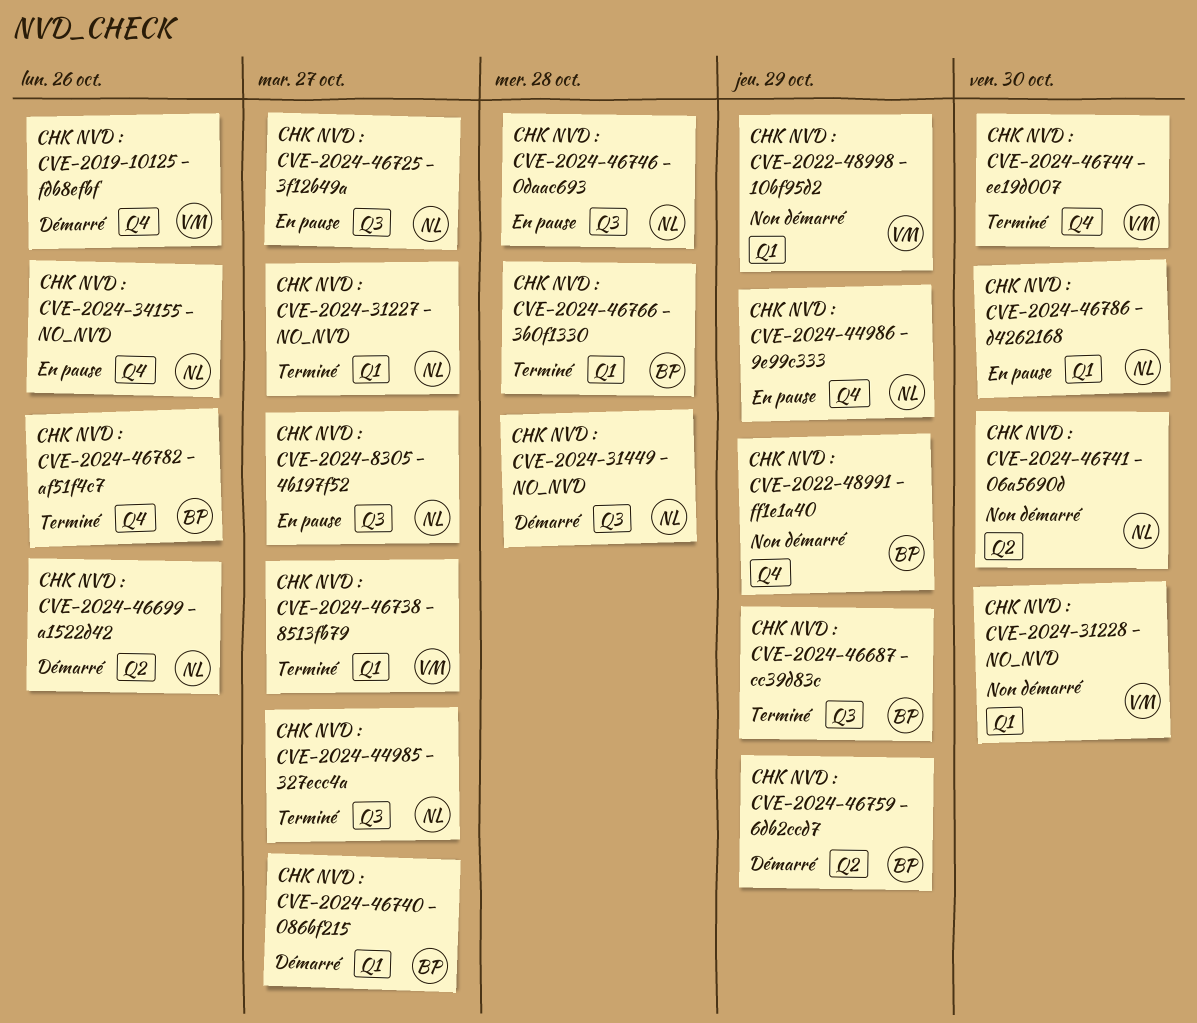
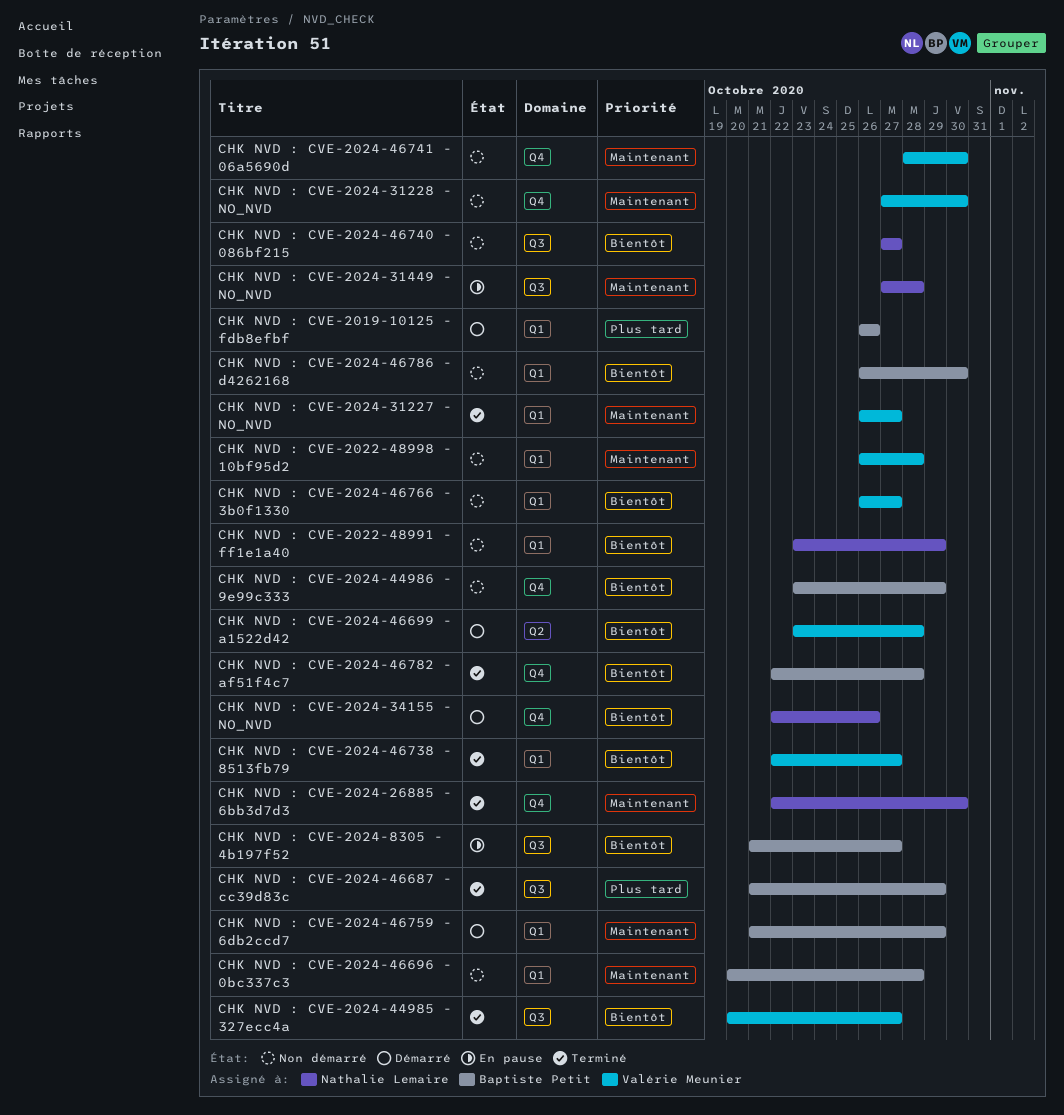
CHK NVD : CVE-2019-10125 - fdb8efbf, owner: Valérie Meunier -> Baptiste Petit
CHK NVD : CVE-2019-10125 - fdb8efbf, label: Q4 -> Q1
CHK NVD : CVE-2022-48991 - ff1e1a40, owner: Baptiste Petit -> Nathalie Lemaire
CHK NVD : CVE-2022-48991 - ff1e1a40, label: Q4 -> Q1
CHK NVD : CVE-2022-48998 - 10bf95d2, due: Oct 29 -> Oct 28
CHK NVD : CVE-2024-26885 - 6bb3d7d3: none -> present
CHK NVD : CVE-2024-31227 - NO_NVD, owner: Nathalie Lemaire -> Valérie Meunier
CHK NVD : CVE-2024-31228 - NO_NVD, label: Q1 -> Q4
CHK NVD : CVE-2024-31449 - NO_NVD, status: Démarré -> En pause
CHK NVD : CVE-2024-34155 - NO_NVD, status: En pause -> Démarré
CHK NVD : CVE-2024-44985 - 327ecc4a, owner: Nathalie Lemaire -> Valérie Meunier
CHK NVD : CVE-2024-44986 - 9e99c333, status: En pause -> Non démarré
CHK NVD : CVE-2024-44986 - 9e99c333, owner: Nathalie Lemaire -> Baptiste Petit
CHK NVD : CVE-2024-46696 - 0bc337c3: none -> present
CHK NVD : CVE-2024-46699 - a1522d42, owner: Nathalie Lemaire -> Valérie Meunier
CHK NVD : CVE-2024-46699 - a1522d42, due: Oct 26 -> Oct 28
CHK NVD : CVE-2024-46725 - 3f12b49a: present -> none
CHK NVD : CVE-2024-46740 - 086bf215, status: Démarré -> Non démarré
CHK NVD : CVE-2024-46740 - 086bf215, owner: Baptiste Petit -> Nathalie Lemaire
CHK NVD : CVE-2024-46740 - 086bf215, label: Q1 -> Q3
CHK NVD : CVE-2024-46741 - 06a5690d, owner: Nathalie Lemaire -> Valérie Meunier
CHK NVD : CVE-2024-46741 - 06a5690d, label: Q2 -> Q4
CHK NVD : CVE-2024-46744 - ee19d007: present -> none
CHK NVD : CVE-2024-46746 - 0daac693: present -> none
CHK NVD : CVE-2024-46759 - 6db2ccd7, label: Q2 -> Q1
CHK NVD : CVE-2024-46766 - 3b0f1330, status: Terminé -> Non démarré
CHK NVD : CVE-2024-46766 - 3b0f1330, owner: Baptiste Petit -> Valérie Meunier
CHK NVD : CVE-2024-46766 - 3b0f1330, due: Oct 28 -> Oct 27
CHK NVD : CVE-2024-46782 - af51f4c7, due: Oct 26 -> Oct 28
CHK NVD : CVE-2024-46786 - d4262168, status: En pause -> Non démarré
CHK NVD : CVE-2024-46786 - d4262168, owner: Nathalie Lemaire -> Baptiste Petit
CHK NVD : CVE-2024-8305 - 4b197f52, owner: Nathalie Lemaire -> Baptiste Petit

